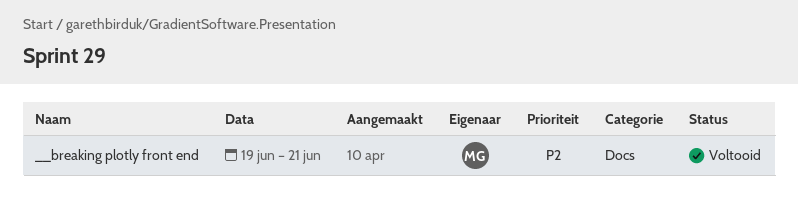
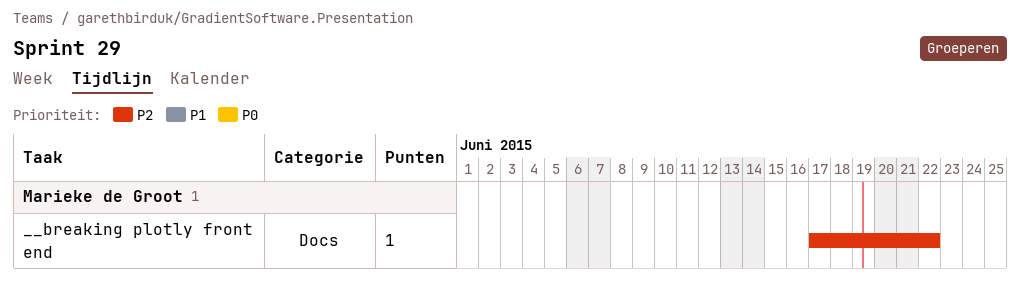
__breaking plotly front end, start: Jun 19 -> Jun 17
__breaking plotly front end, due: Jun 21 -> Jun 22

